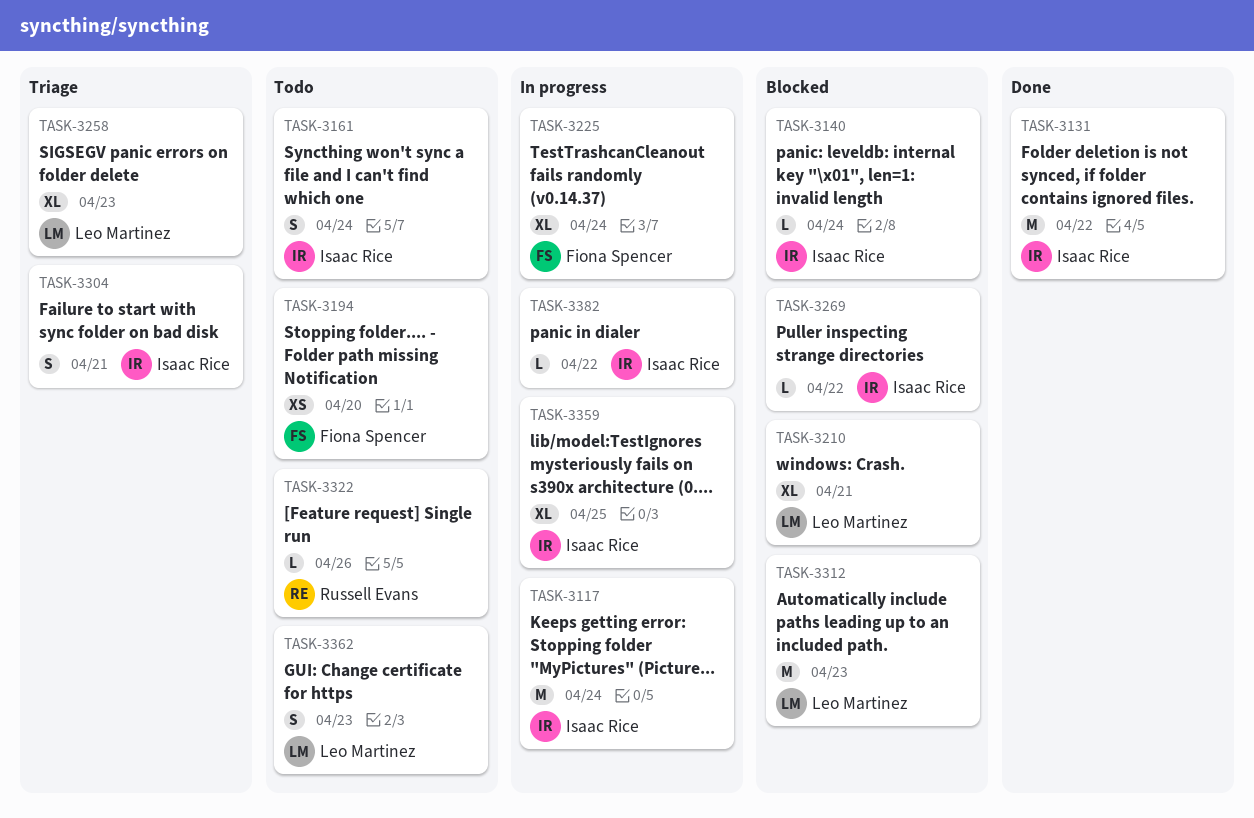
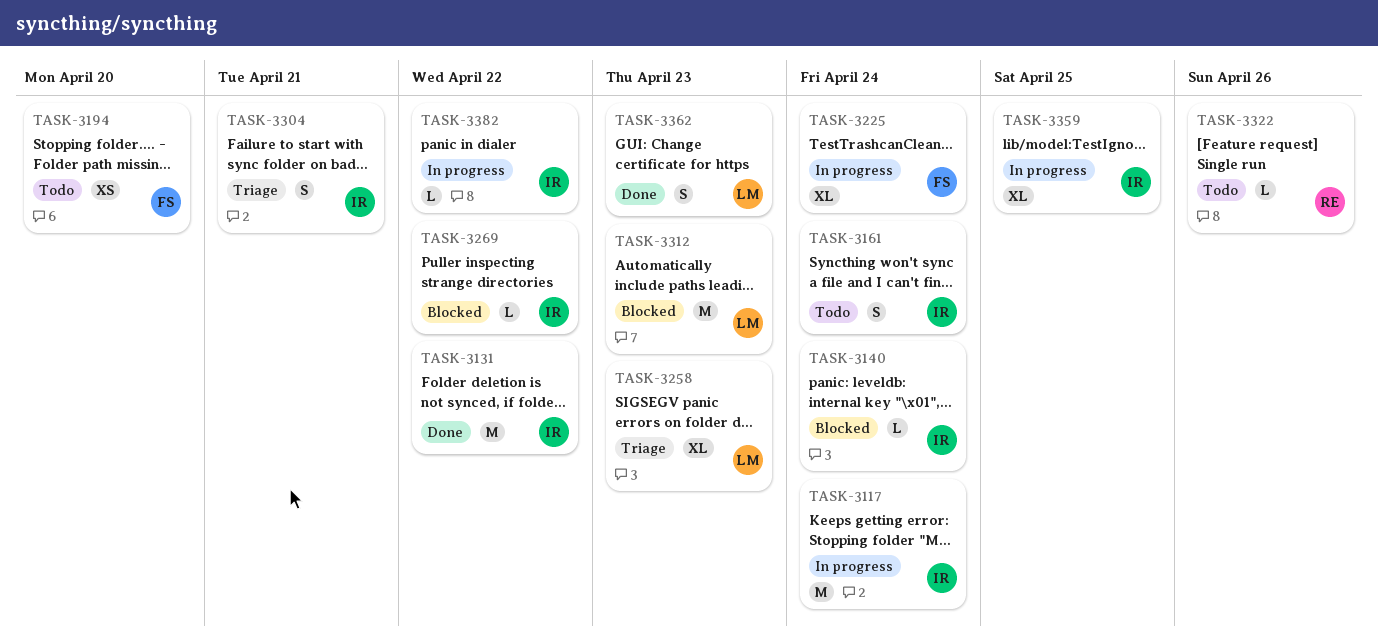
TASK-3210: present -> none
TASK-3362, status: Todo -> Done

